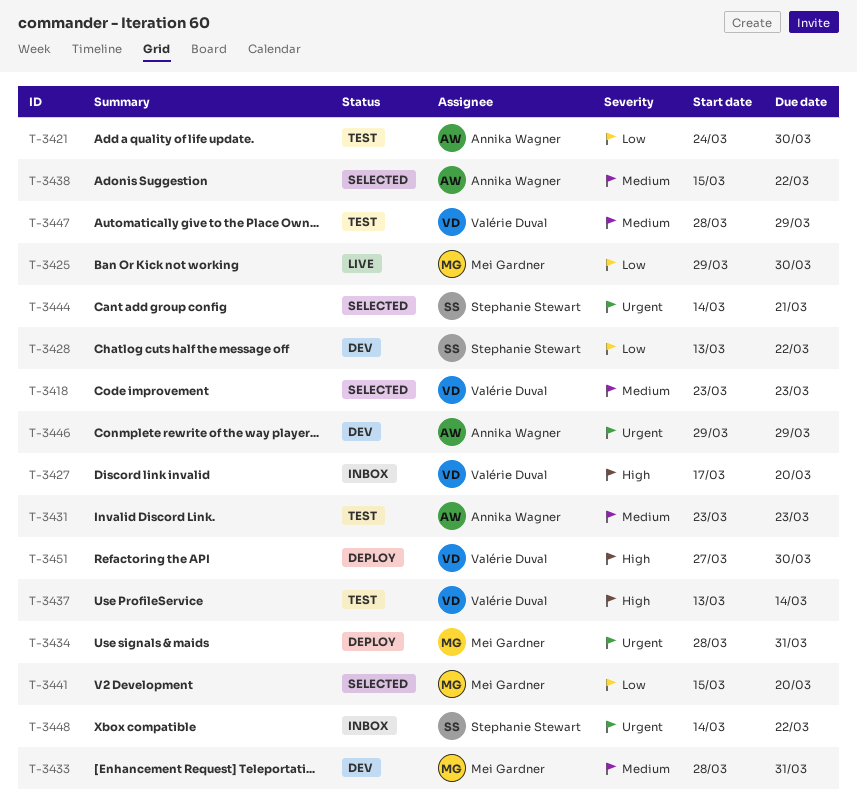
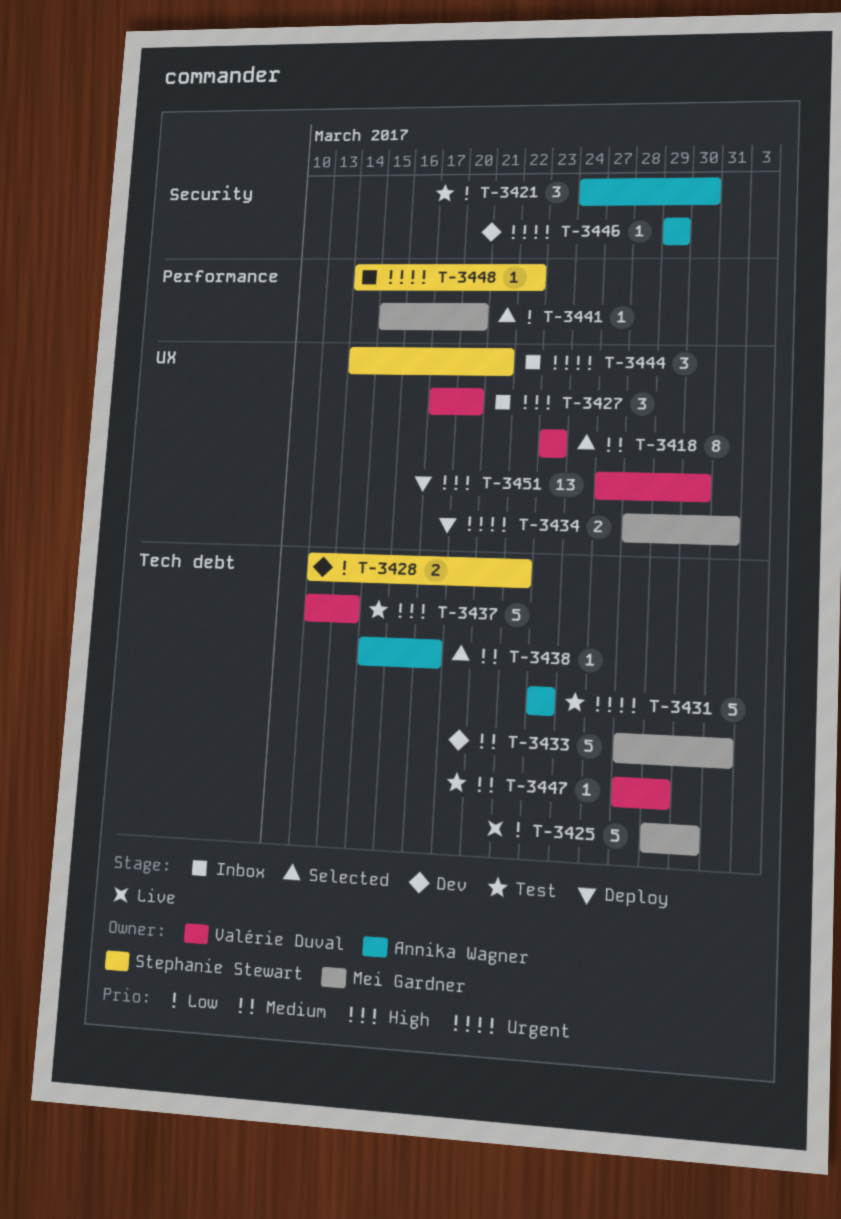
T-3431, priority: Medium -> Urgent
T-3438, due: Mar 22 -> Mar 17
T-3444, status: Selected -> Inbox

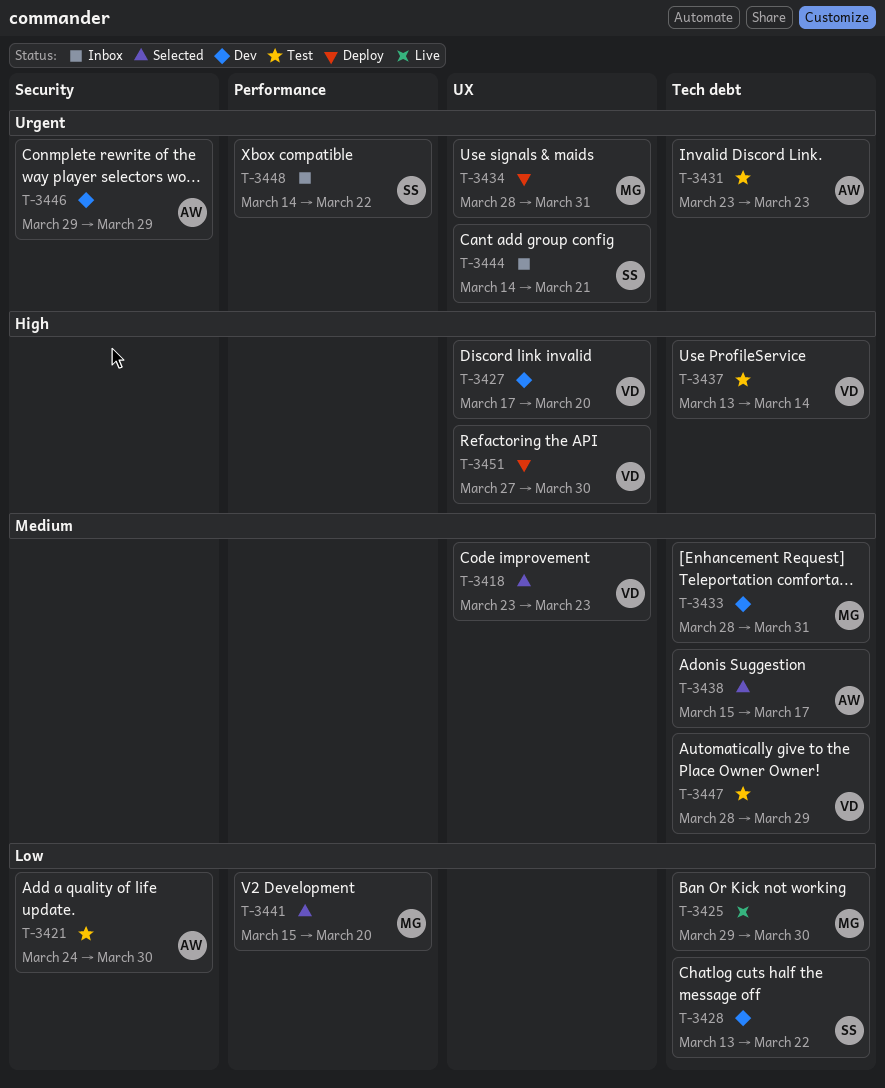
T-3427, status: Inbox -> Dev

